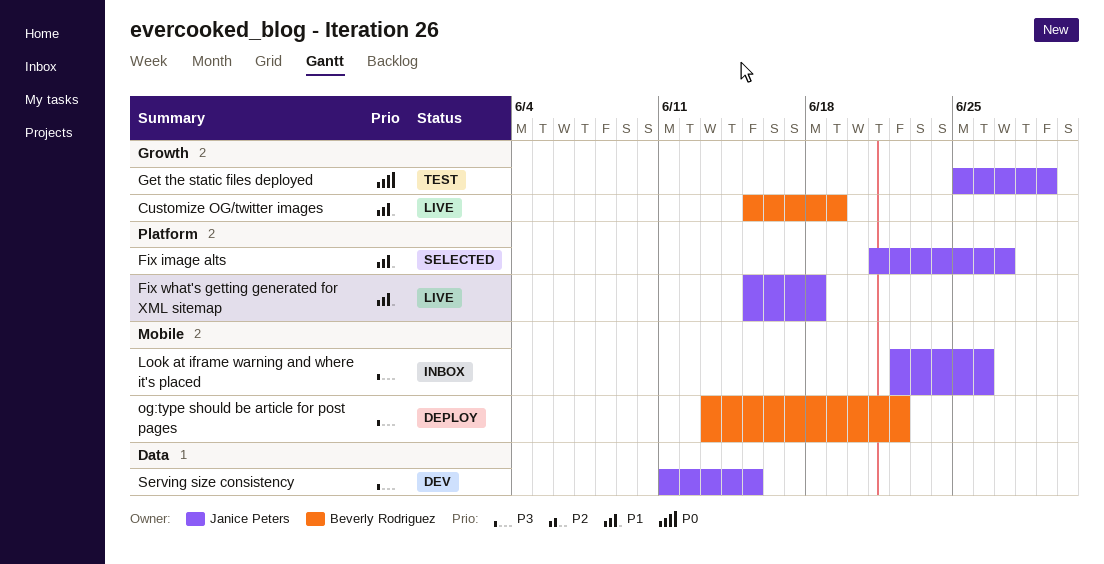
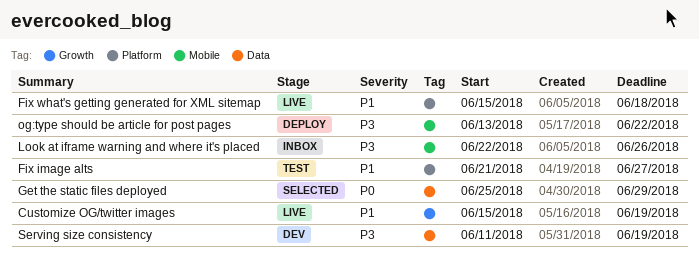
Fix image alts, status: Selected -> Test
Get the static files deployed, status: Test -> Selected
Get the static files deployed, label: Growth -> Data
Serving size consistency, due: Jun 15 -> Jun 19

